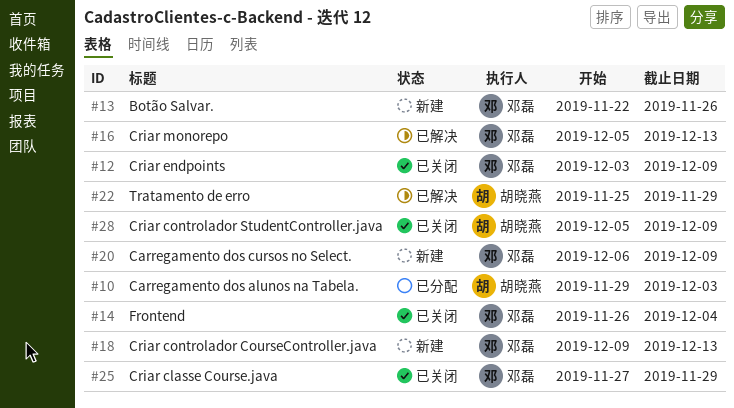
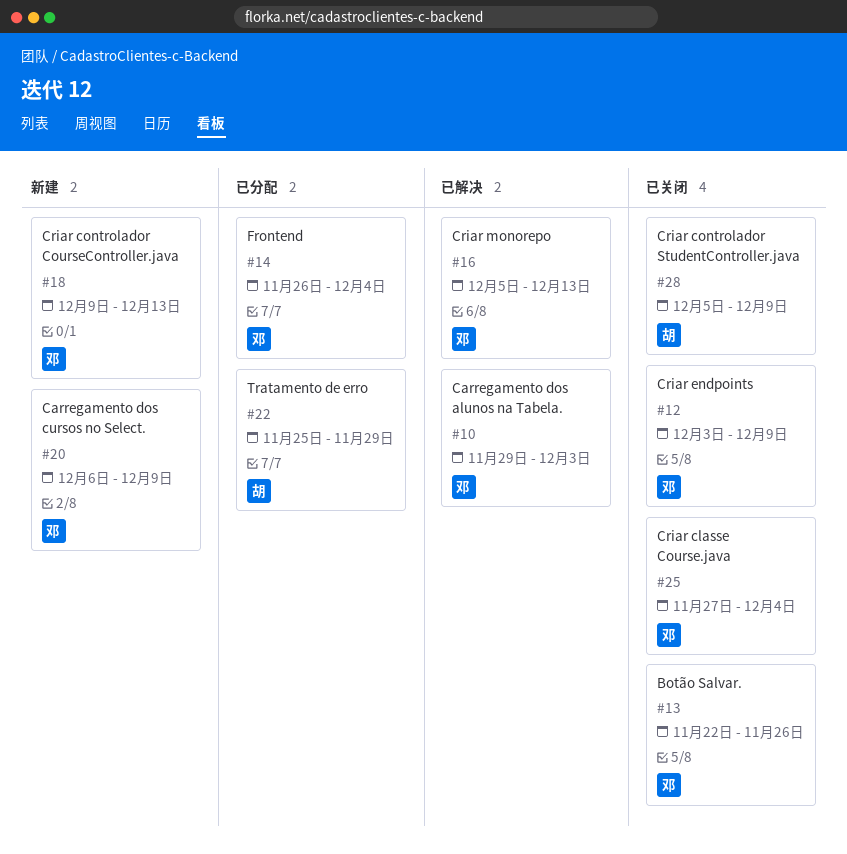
#10, status: 已分配 -> 已解决
#10, owner: 胡晓燕 -> 邓磊
#13, status: 新建 -> 已关闭
#14, status: 已关闭 -> 已分配
#22, status: 已解决 -> 已分配
#25, due: Nov 29 -> Dec 4

